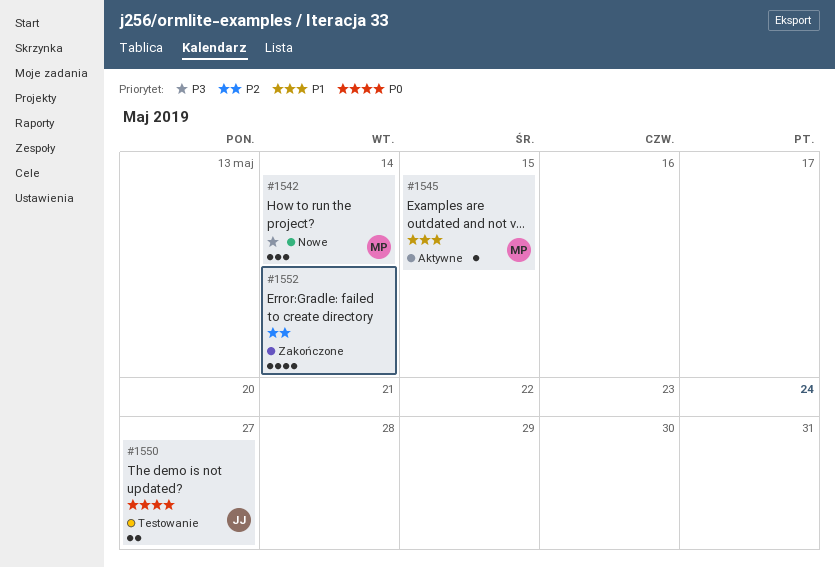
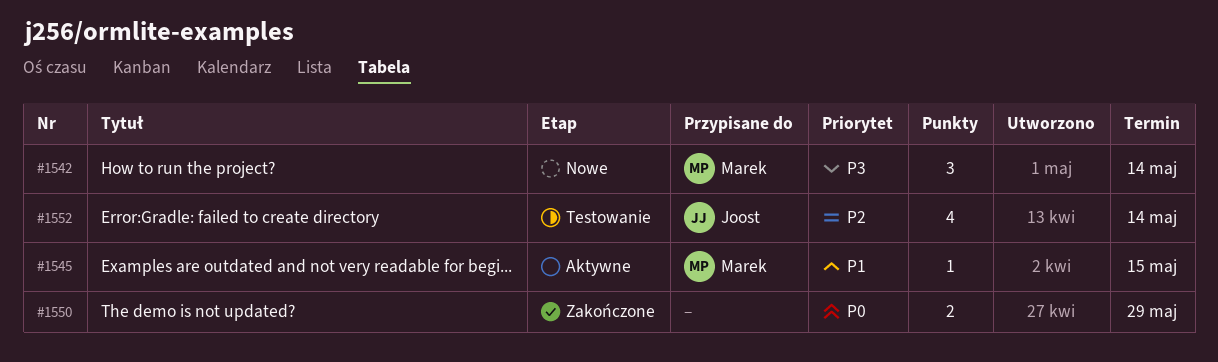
#1550, status: Testowanie -> Zakończone
#1550, owner: Joost -> none
#1550, due: May 27 -> May 29
#1552, status: Zakończone -> Testowanie
#1552, owner: none -> Joost

